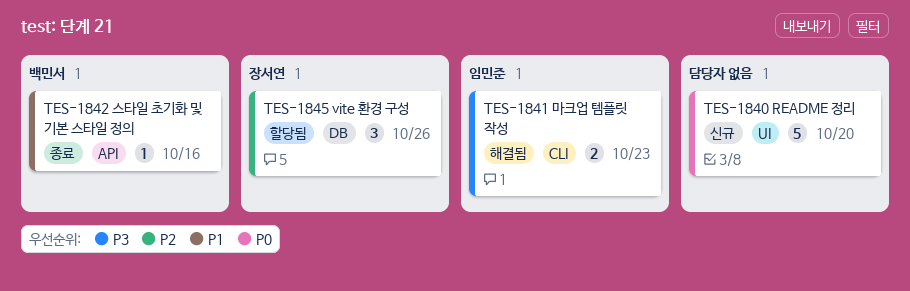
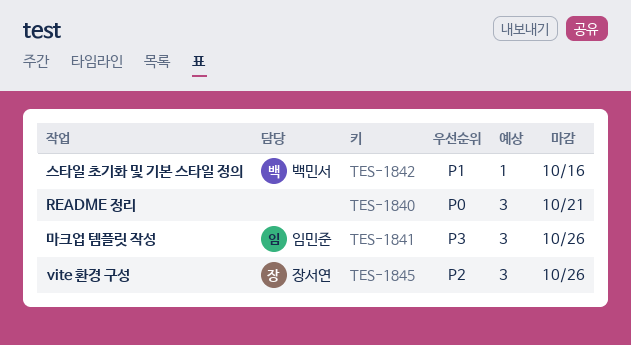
TES-1840, estimate: 5 -> 3
TES-1840, due: Oct 20 -> Oct 21
TES-1841, estimate: 2 -> 3
TES-1841, due: Oct 23 -> Oct 26

